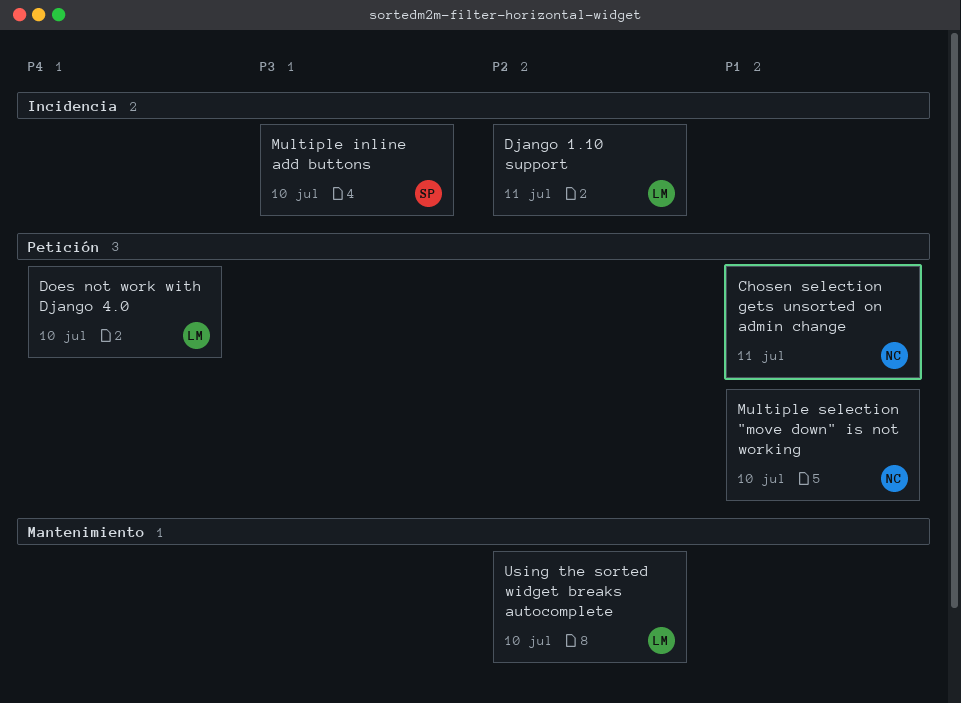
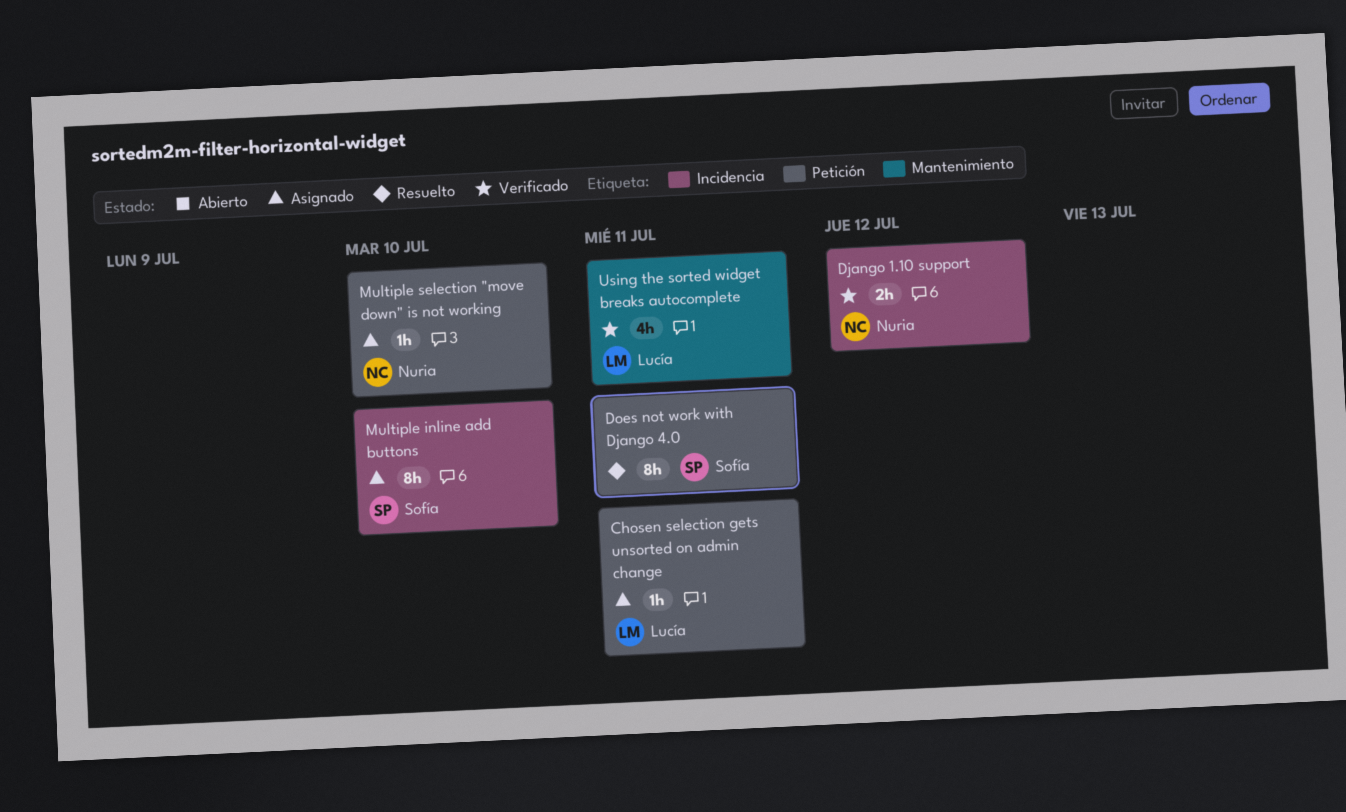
Chosen selection gets unsorted on admin change, owner: Nuria -> Lucía
Django 1.10 support, owner: Lucía -> Nuria
Django 1.10 support, due: Jul 11 -> Jul 12
Does not work with Django 4.0, owner: Lucía -> Sofía
Does not work with Django 4.0, due: Jul 10 -> Jul 11
Using the sorted widget breaks autocomplete, due: Jul 10 -> Jul 11

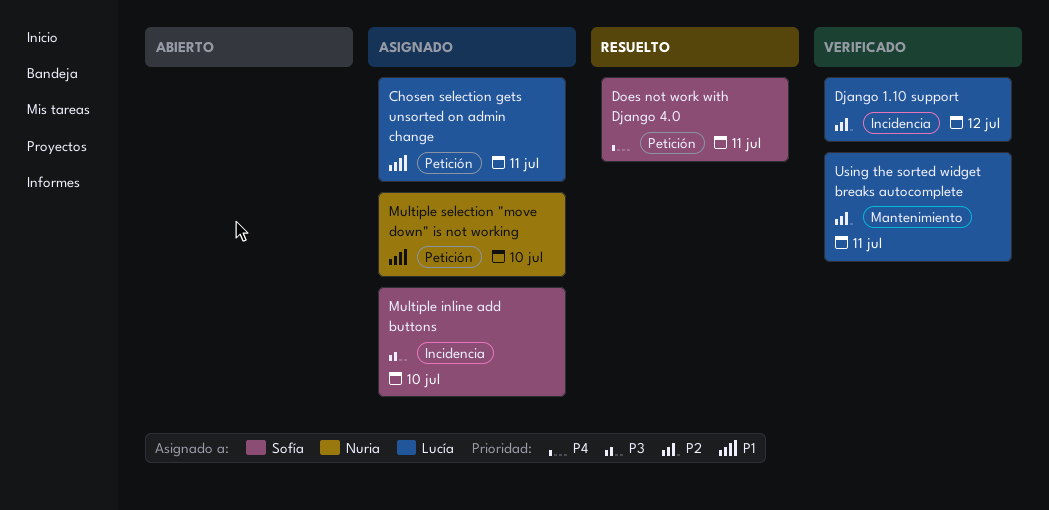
Django 1.10 support, owner: Nuria -> Lucía

